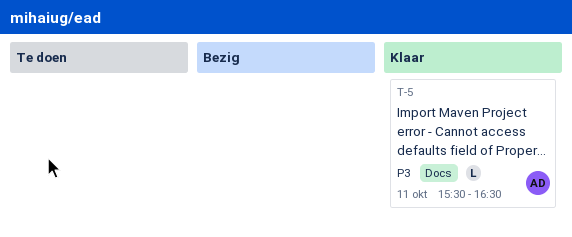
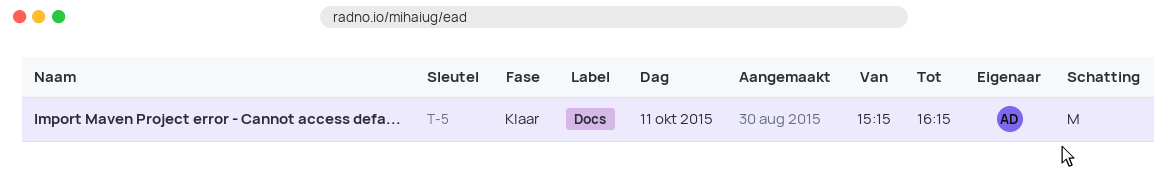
T-5, estimate: L -> M
T-5, begins: 15:30 -> 15:15
T-5, ends: 16:30 -> 16:15

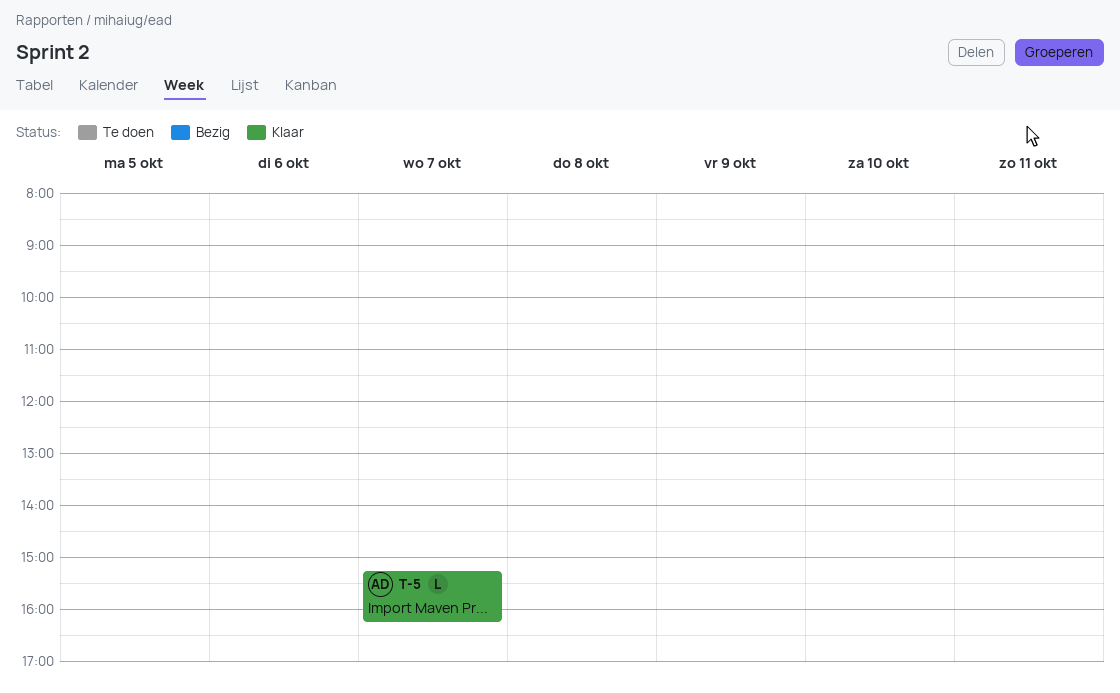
T-5, estimate: M -> L
T-5, day: Oct 11 -> Oct 7

